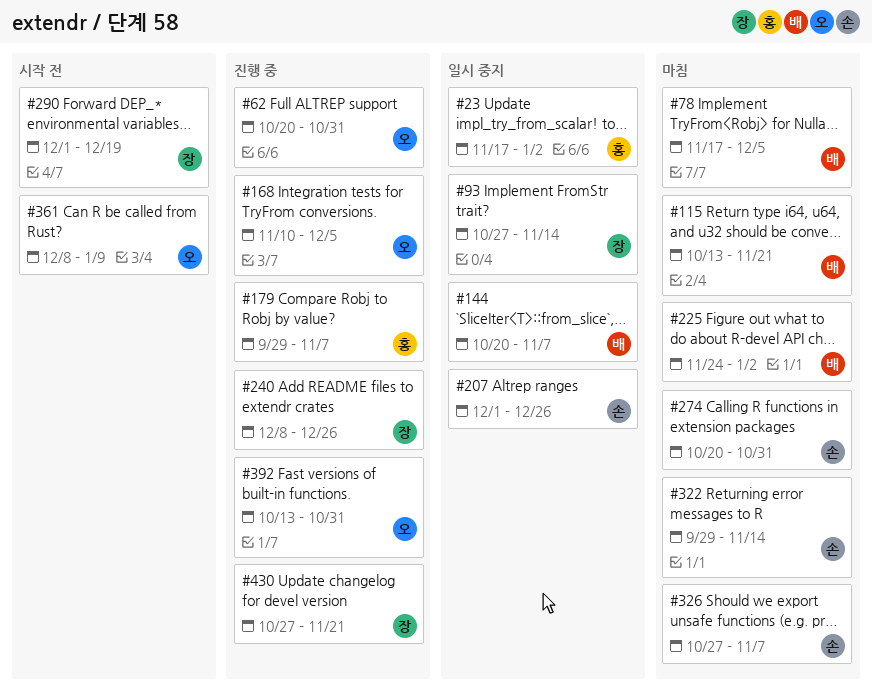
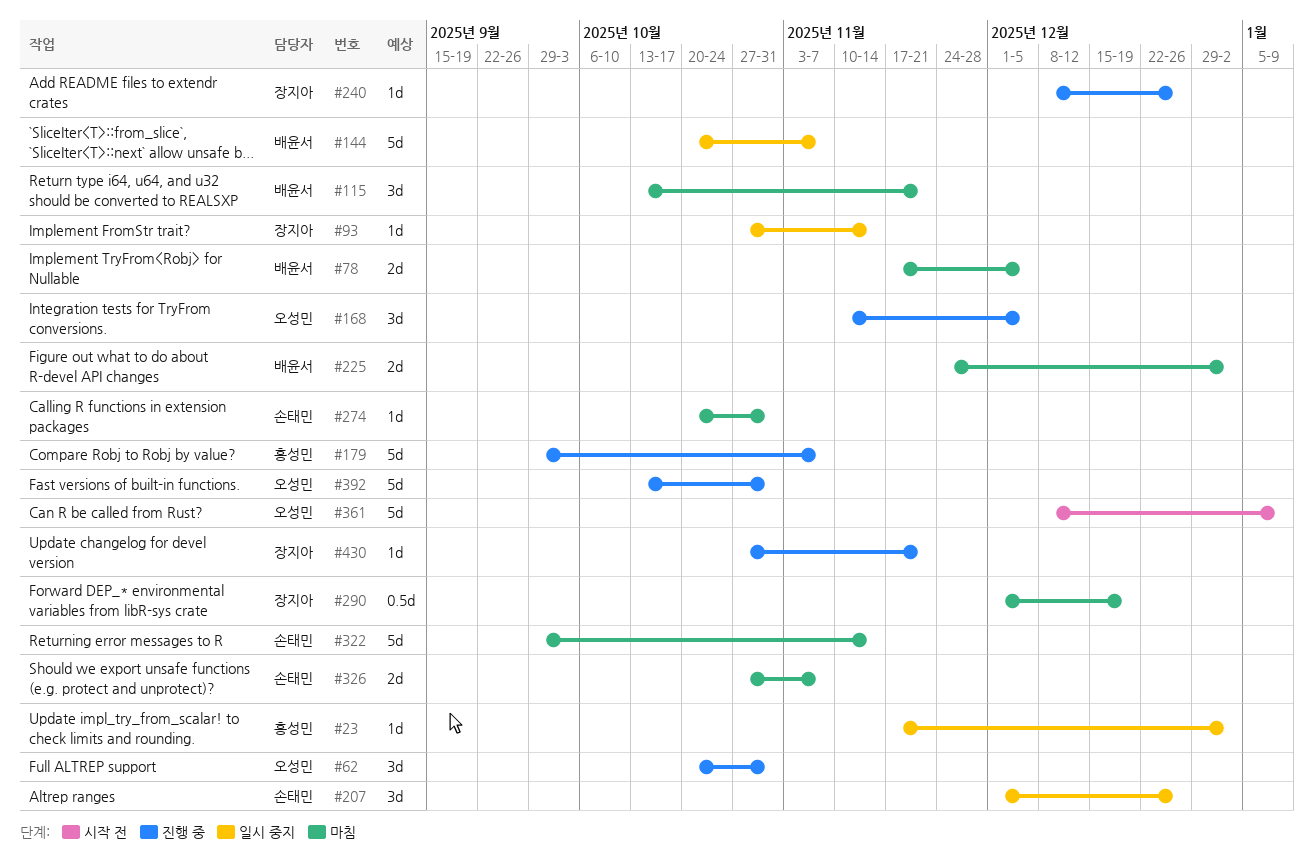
#290, status: 시작 전 -> 마침

